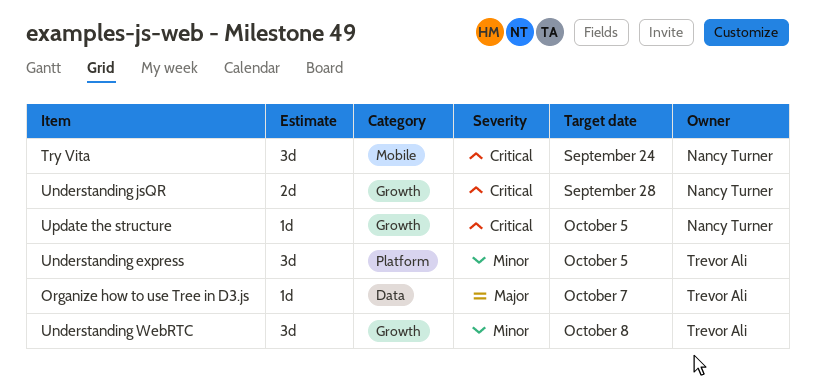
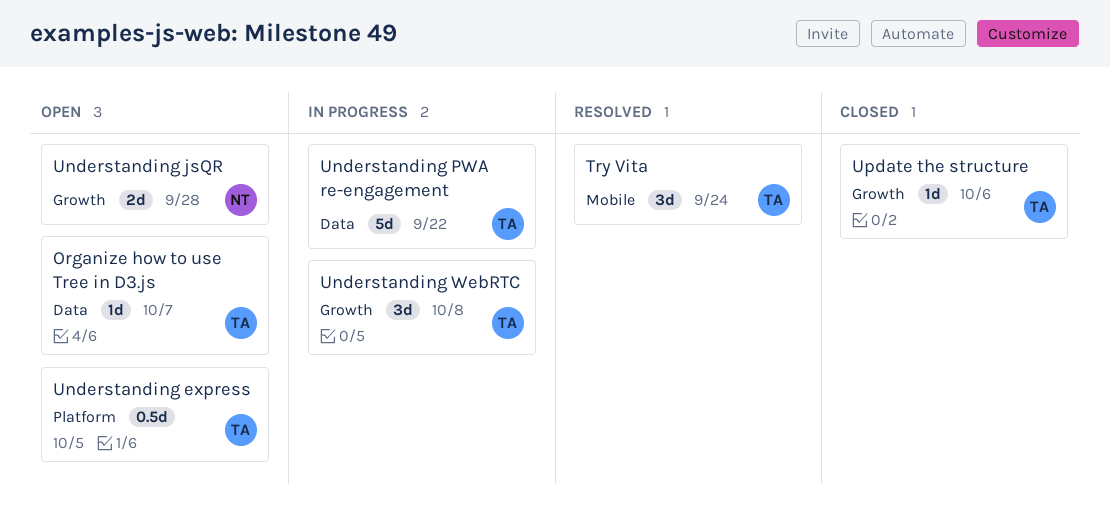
Try Vita, owner: Nancy Turner -> Trevor Ali
Understanding express, estimate: 3d -> 0.5d
Understanding PWA re-engagement: none -> present
Update the structure, owner: Nancy Turner -> Trevor Ali
Update the structure, due: Oct 5 -> Oct 6

